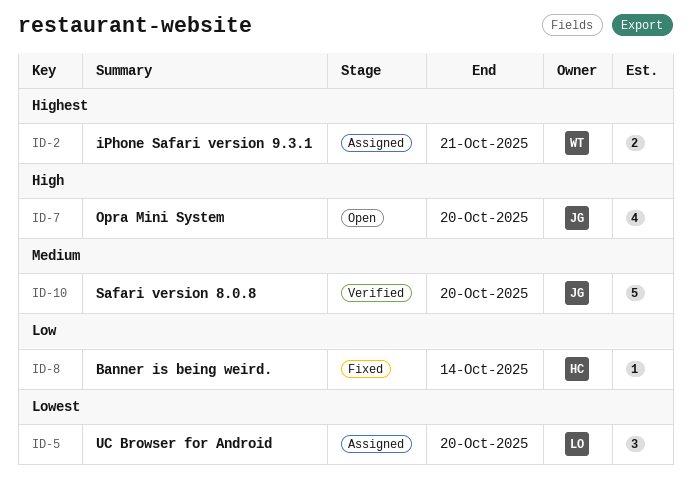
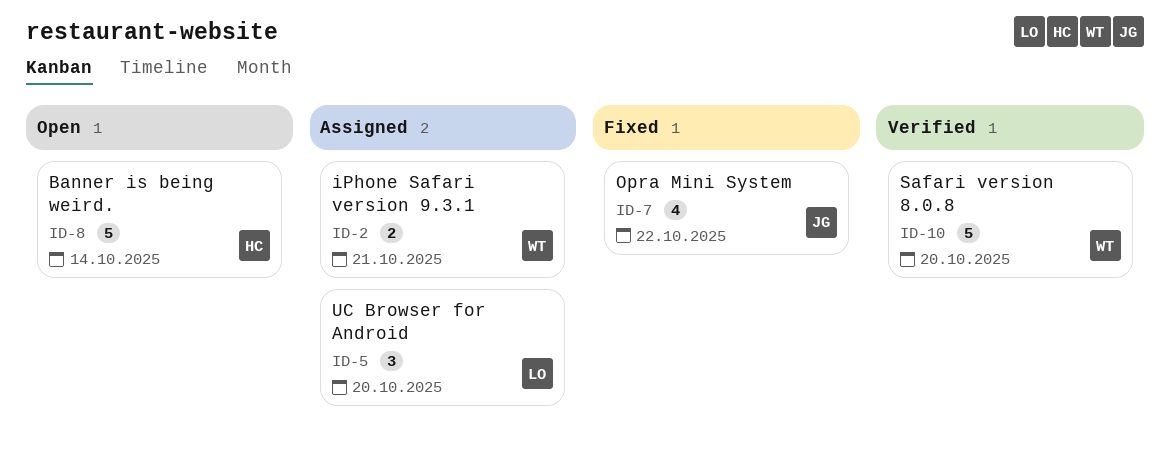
ID-7, status: Open -> Fixed
ID-7, due: Oct 20 -> Oct 22
ID-8, status: Fixed -> Open
ID-8, estimate: 1 -> 5
ID-10, owner: JG -> WT

